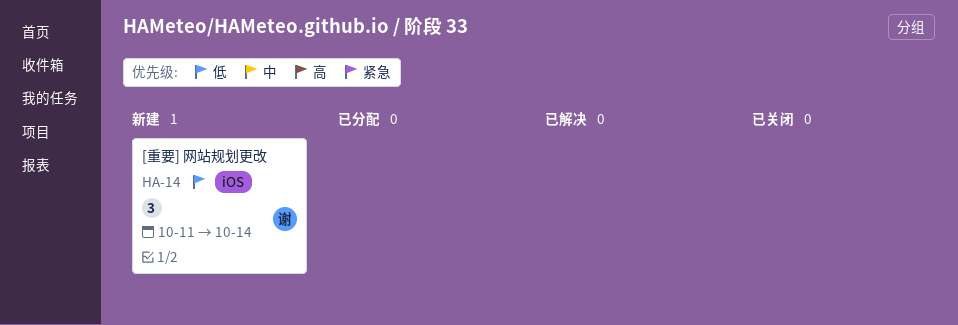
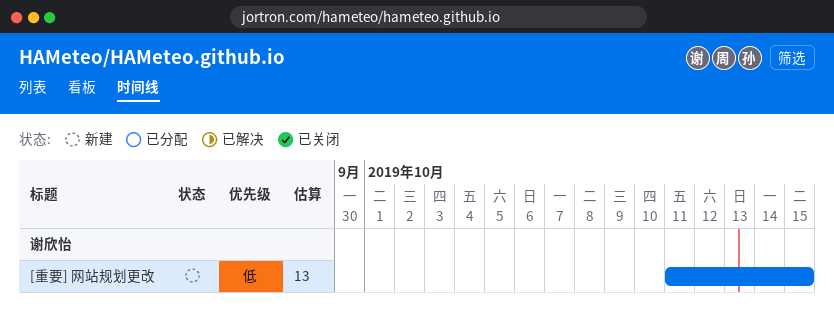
[重要] 网站规划更改, estimate: 3 -> 13
[重要] 网站规划更改, due: Oct 14 -> Oct 15

